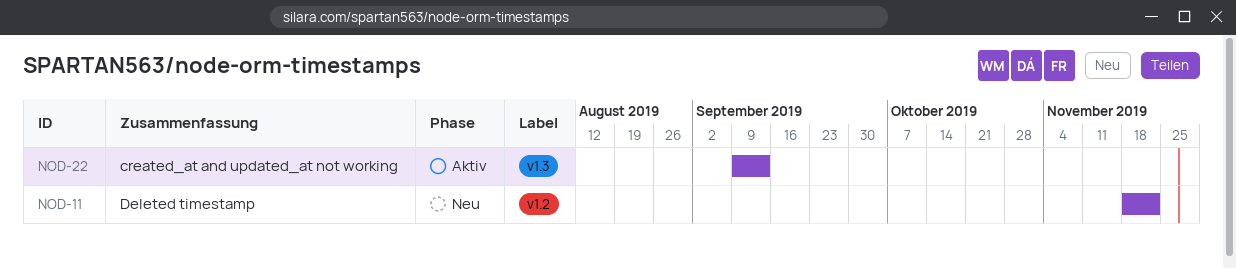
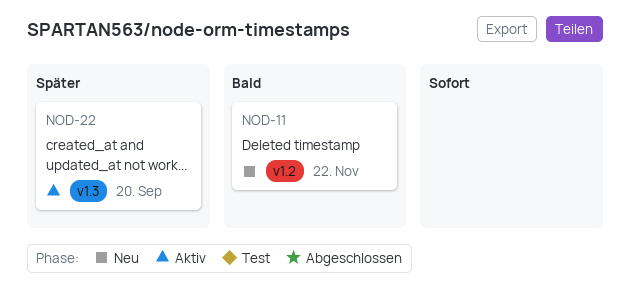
NOD-22, due: Sep 13 -> Sep 20

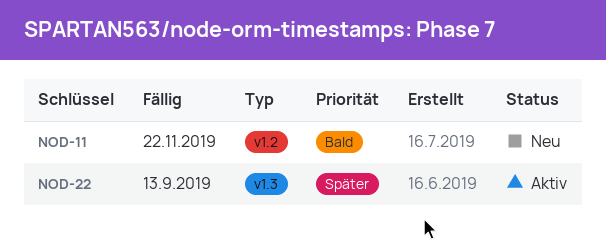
NOD-22, due: Sep 20 -> Sep 13

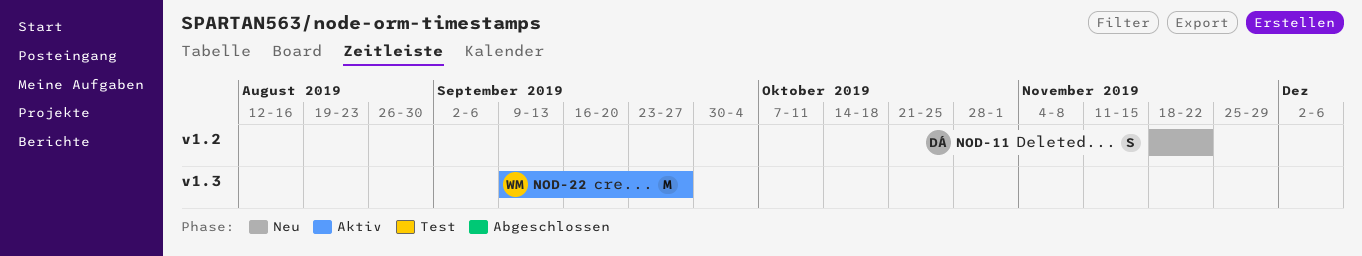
NOD-22, due: Sep 13 -> Sep 27

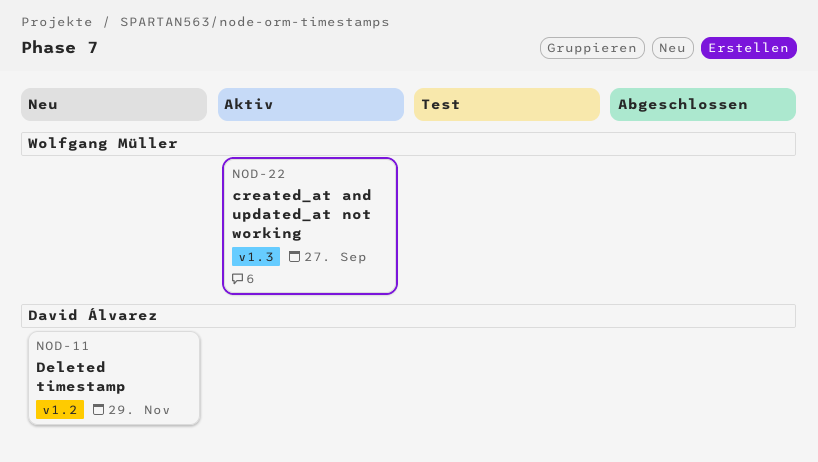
NOD-11, due: Nov 22 -> Nov 29

